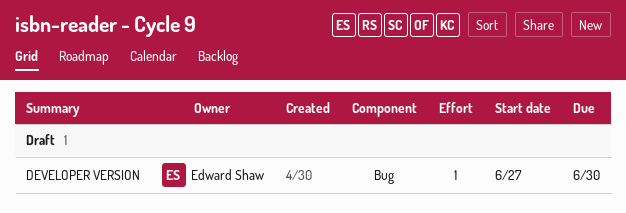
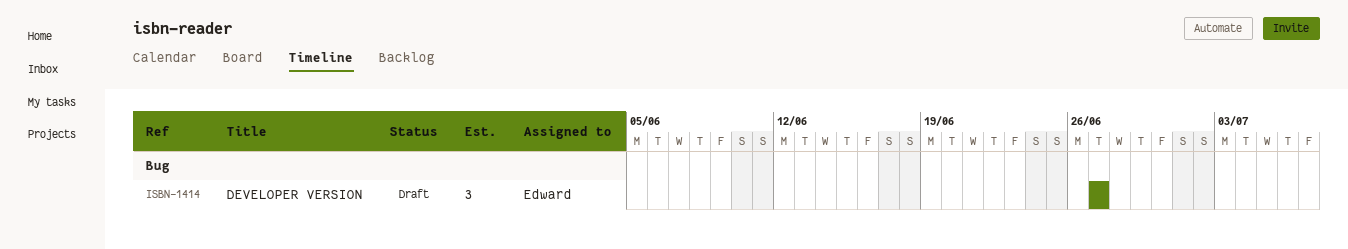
DEVELOPER VERSION, estimate: 1 -> 3
DEVELOPER VERSION, due: Jun 30 -> Jun 27

